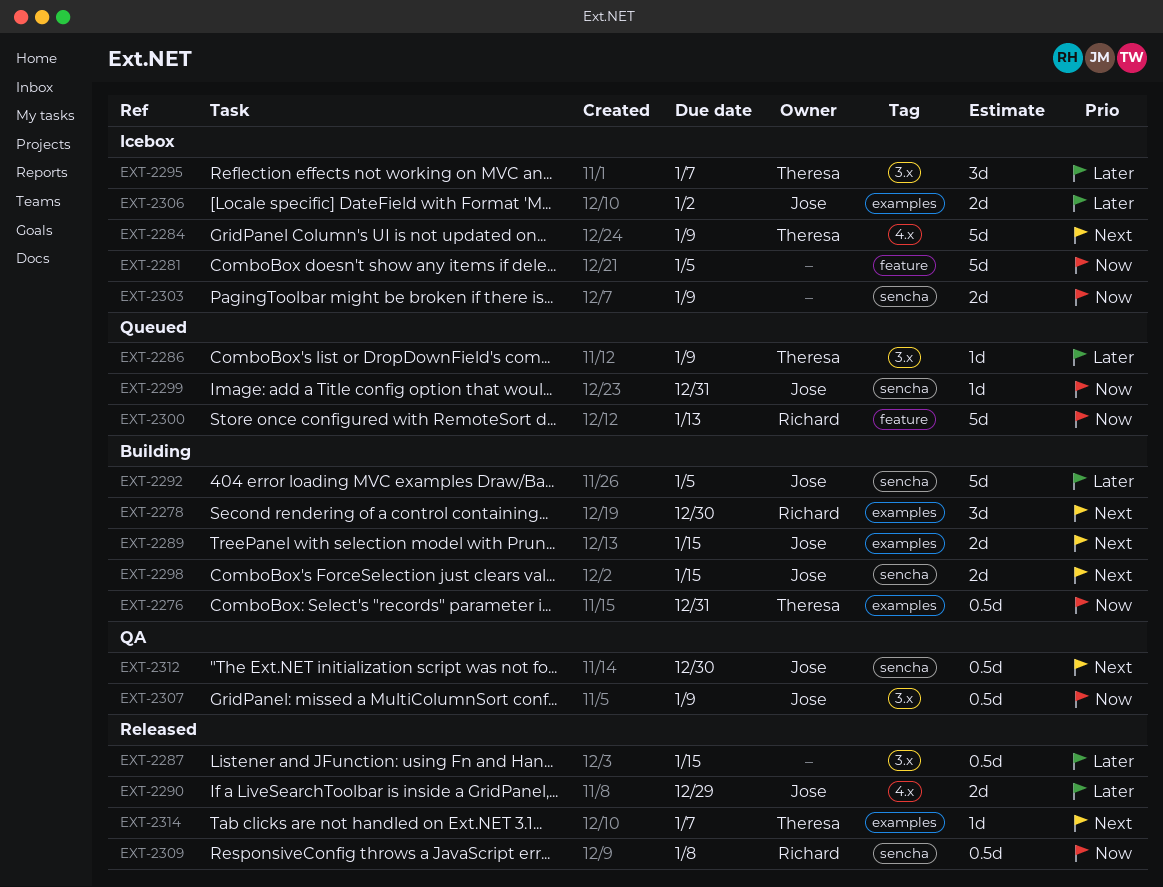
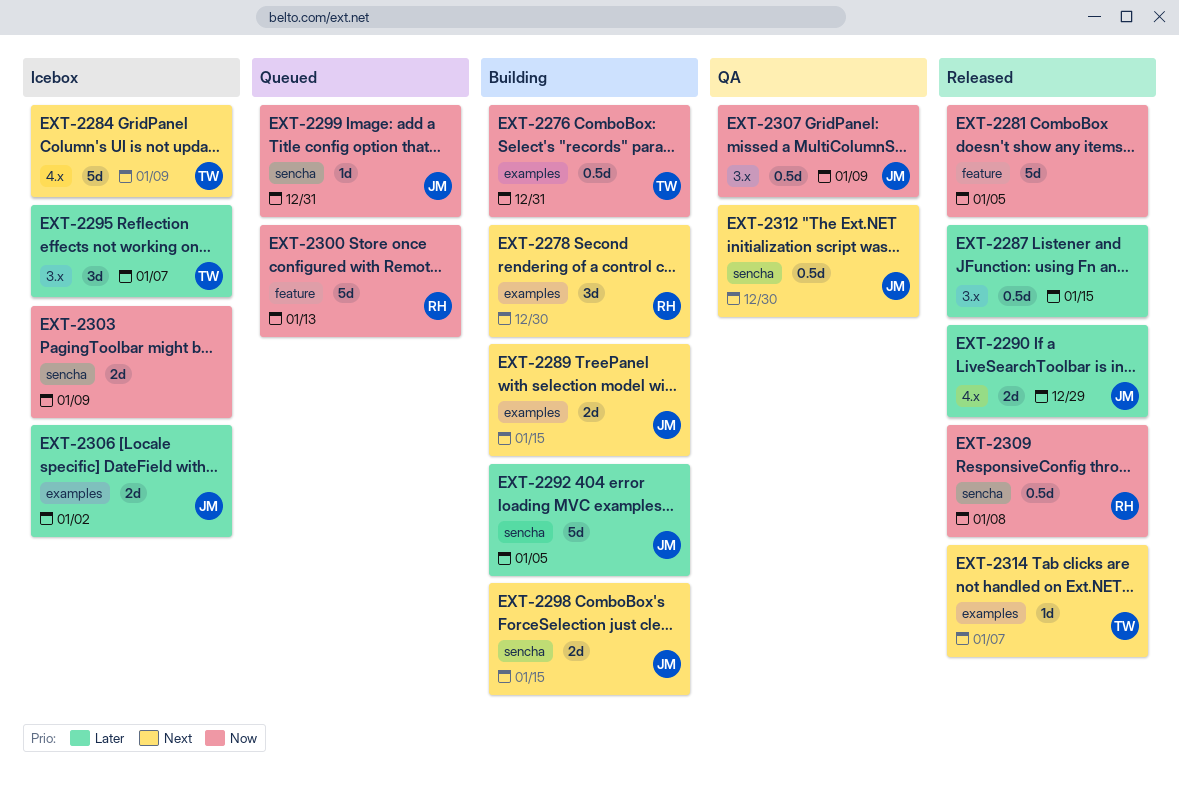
EXT-2281, status: Icebox -> Released
EXT-2286: present -> none

